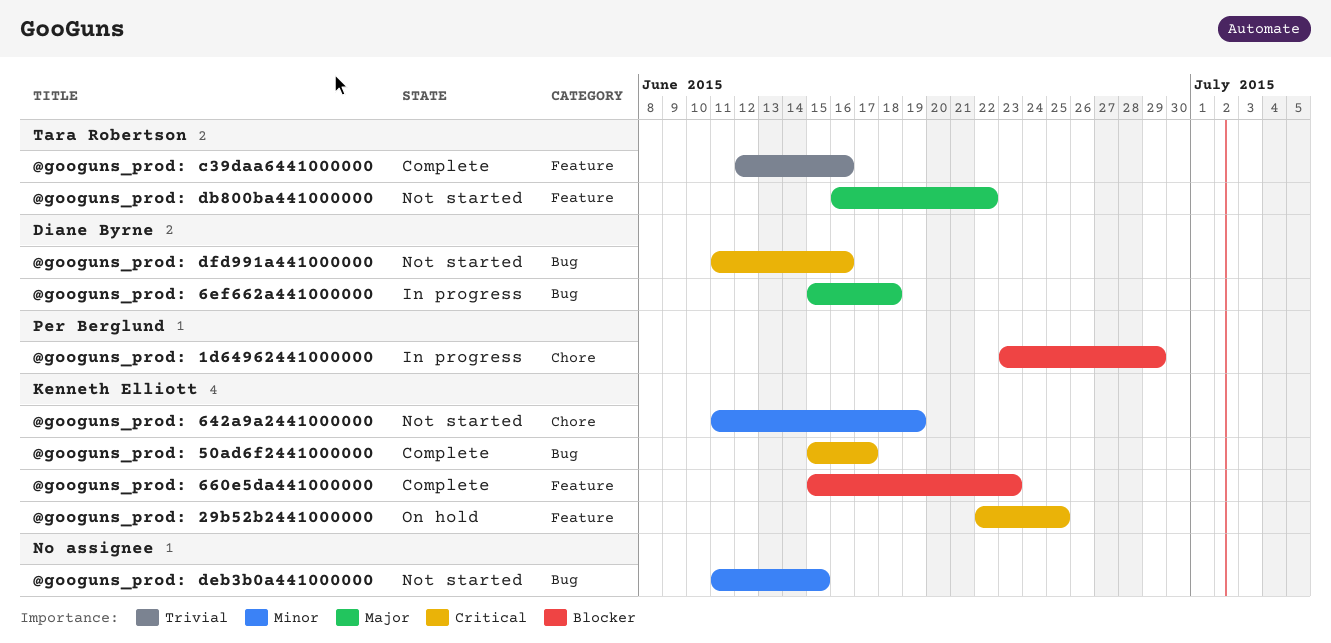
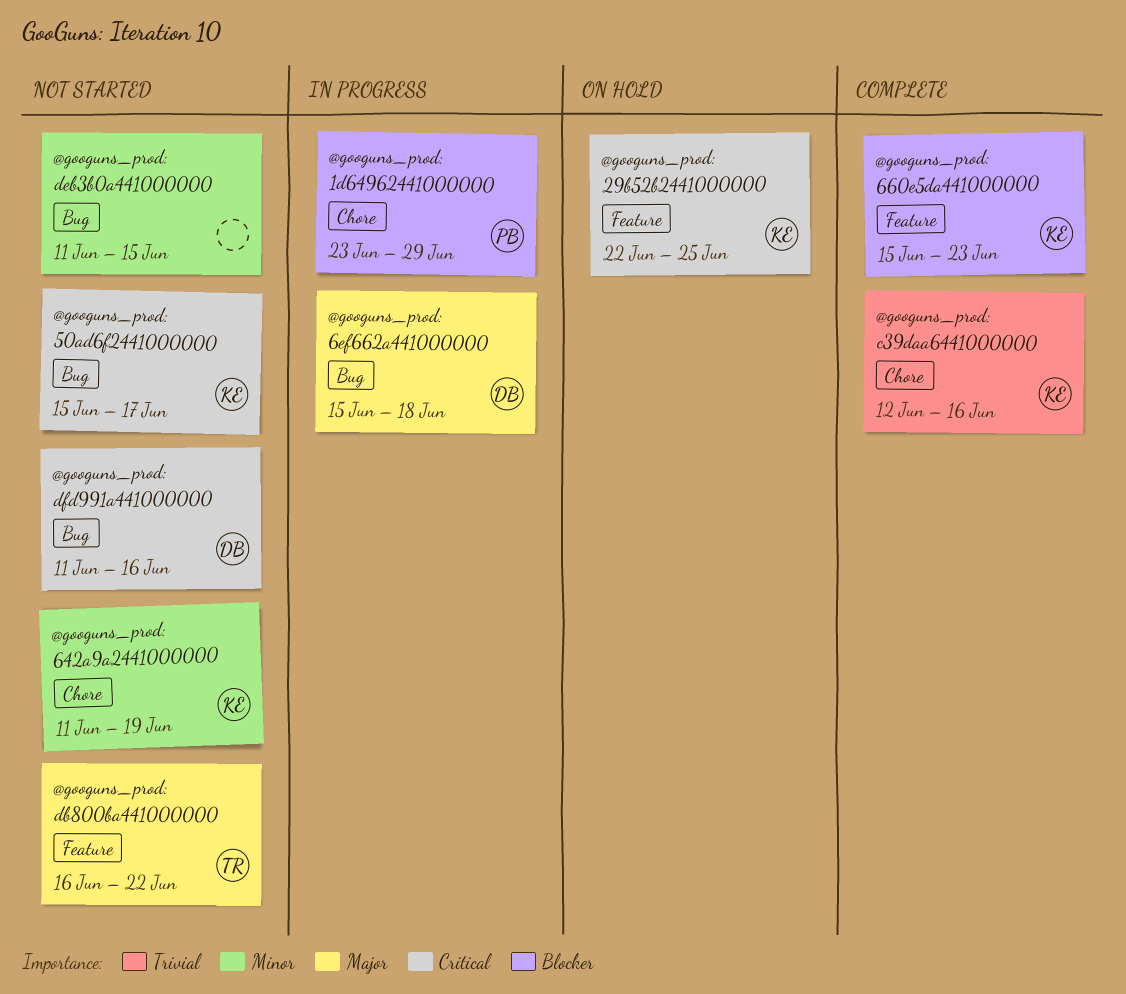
@googuns_prod: 50ad6f2441000000, status: Complete -> Not started
@googuns_prod: c39daa6441000000, owner: Tara Robertson -> Kenneth Elliott
@googuns_prod: c39daa6441000000, label: Feature -> Chore

